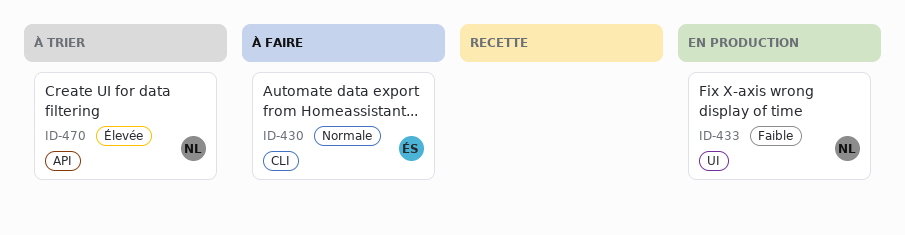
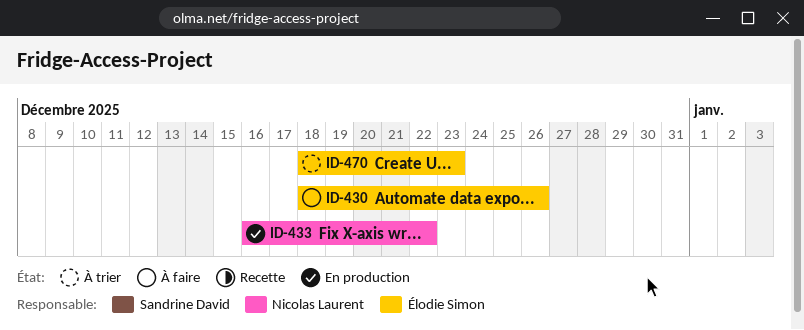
ID-470, owner: Nicolas Laurent -> Élodie Simon

